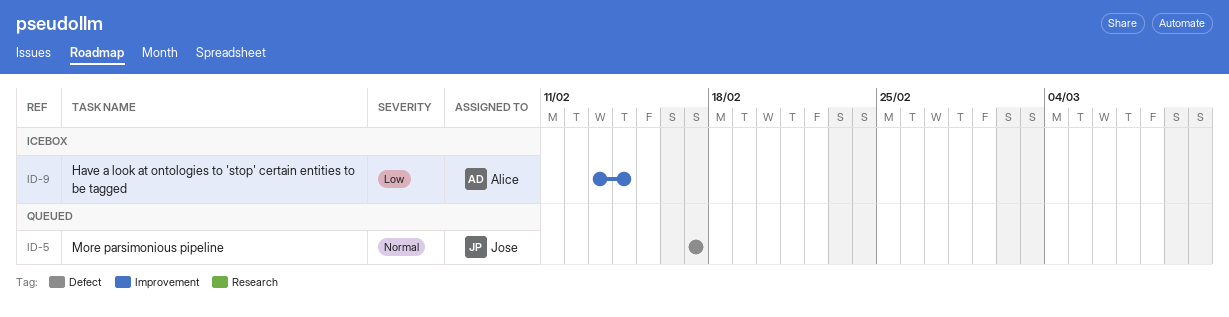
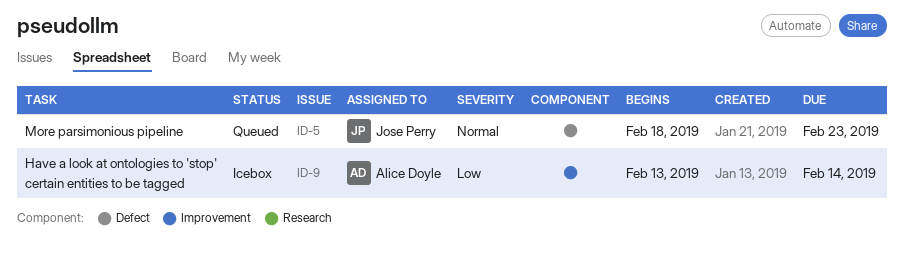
ID-5, start: Feb 17 -> Feb 18
ID-5, due: Feb 17 -> Feb 23

